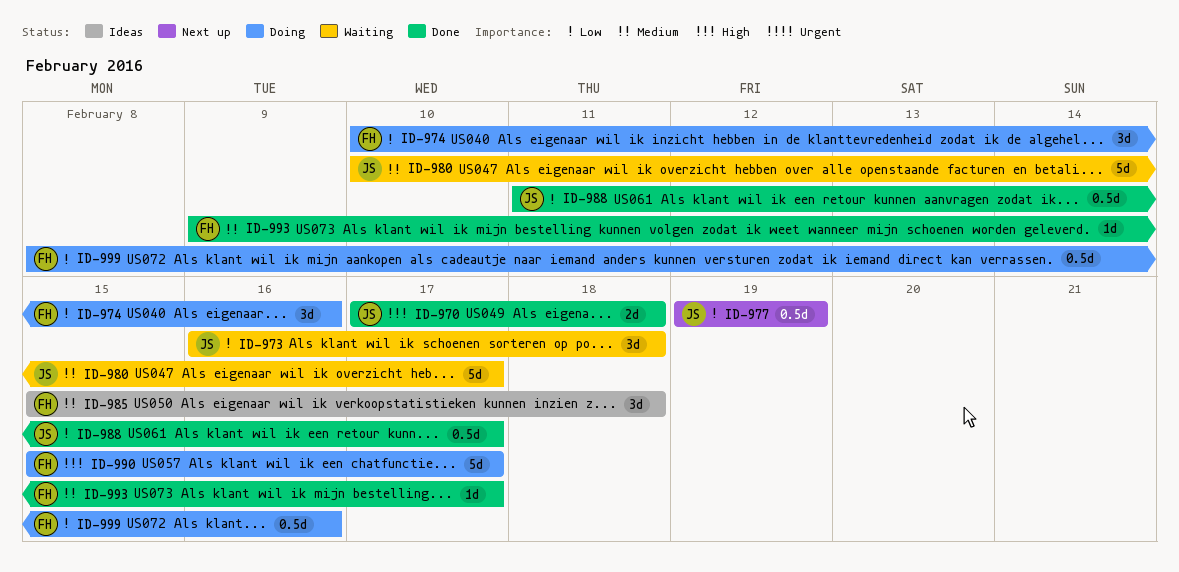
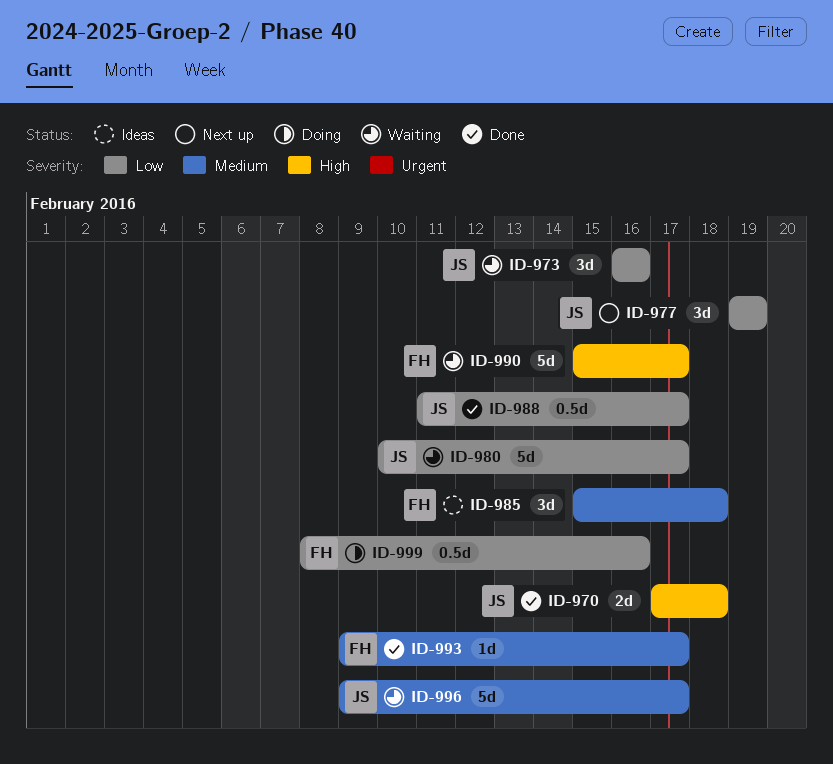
ID-973, due: Feb 18 -> Feb 16
ID-974: present -> none
ID-977, estimate: 0.5d -> 3d
ID-980, priority: Medium -> Low
ID-990, status: Doing -> Waiting
ID-996: none -> present

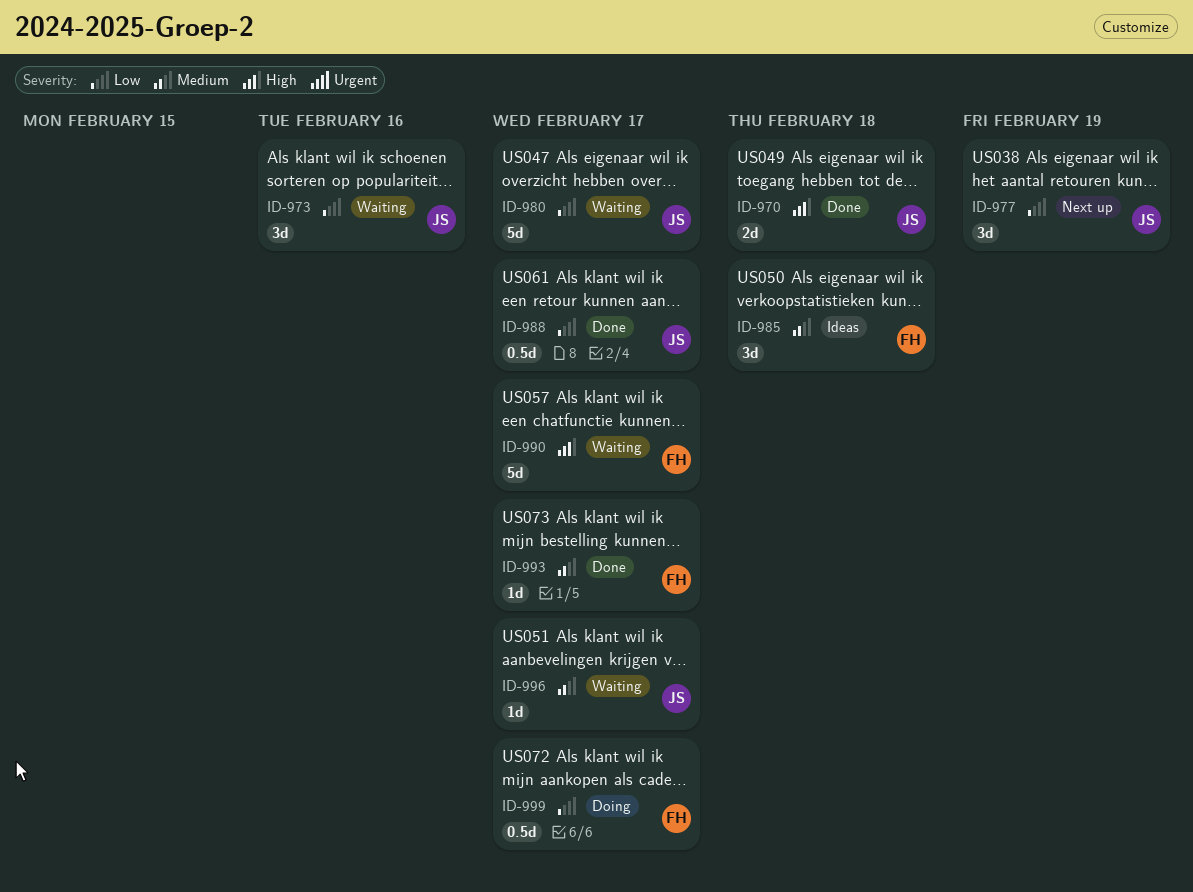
ID-996, estimate: 5d -> 1d
ID-999, due: Feb 16 -> Feb 17

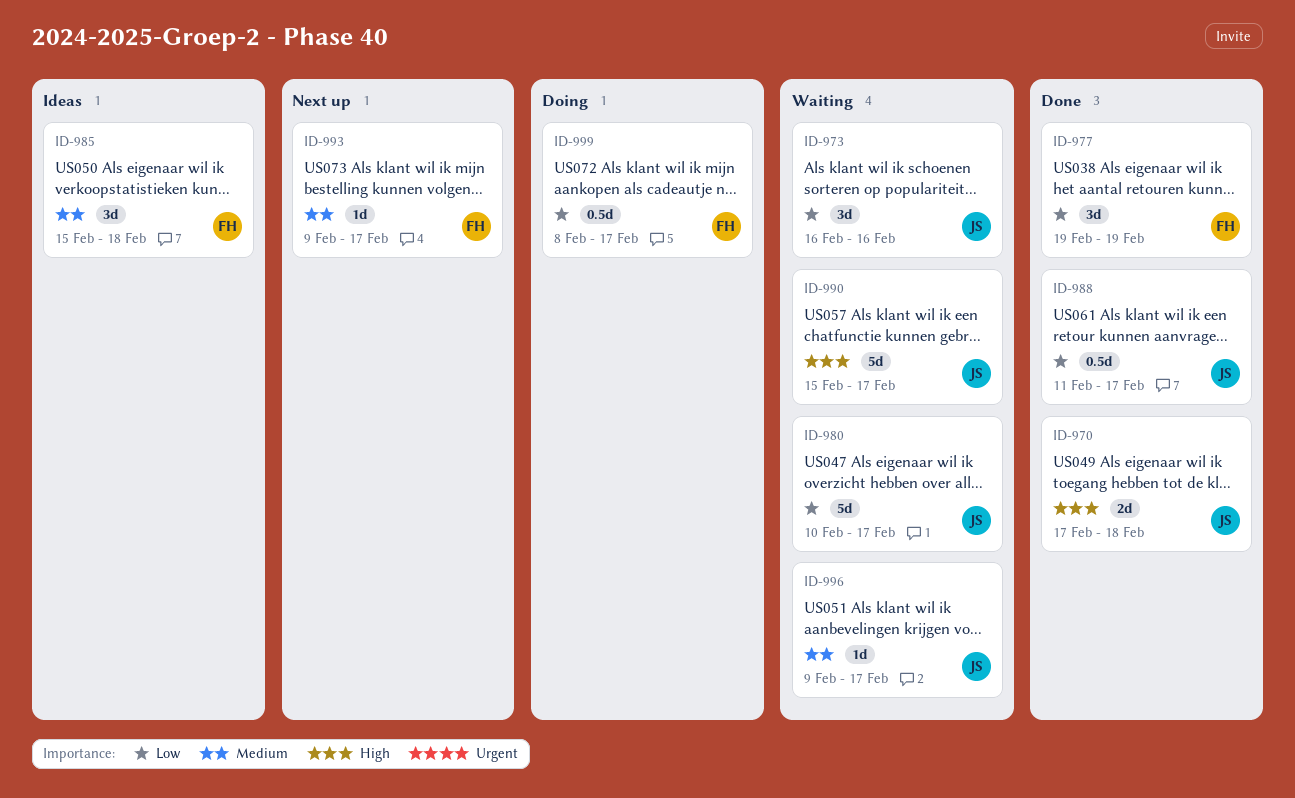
ID-977, status: Next up -> Done
ID-977, owner: JS -> FH
ID-990, owner: FH -> JS
ID-993, status: Done -> Next up

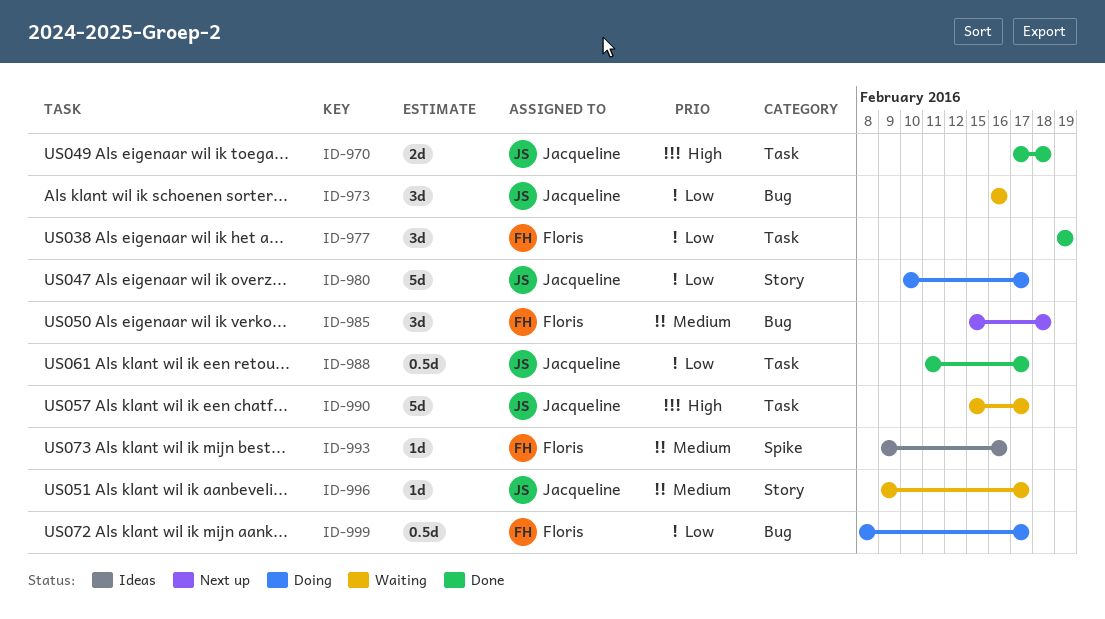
ID-980, status: Waiting -> Doing
ID-985, status: Ideas -> Next up
ID-993, status: Next up -> Ideas
ID-993, due: Feb 17 -> Feb 16

